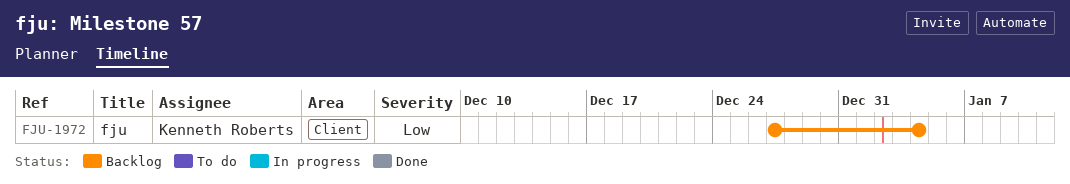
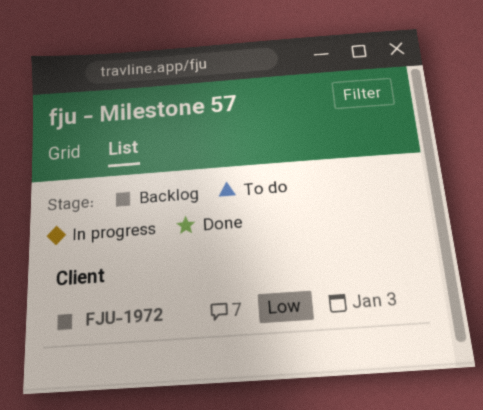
FJU-1972, due: Jan 4 -> Jan 3

